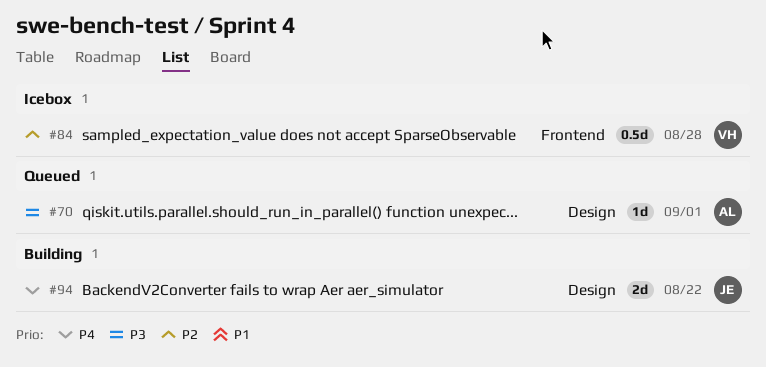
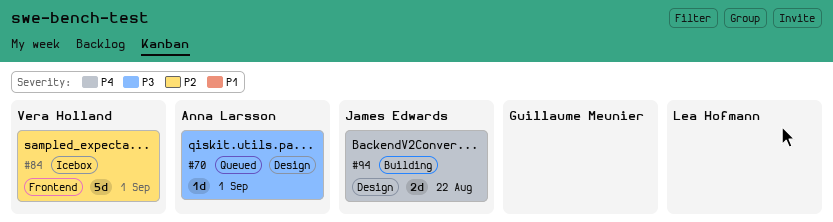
#84, estimate: 0.5d -> 5d
#84, due: Aug 28 -> Sep 1

